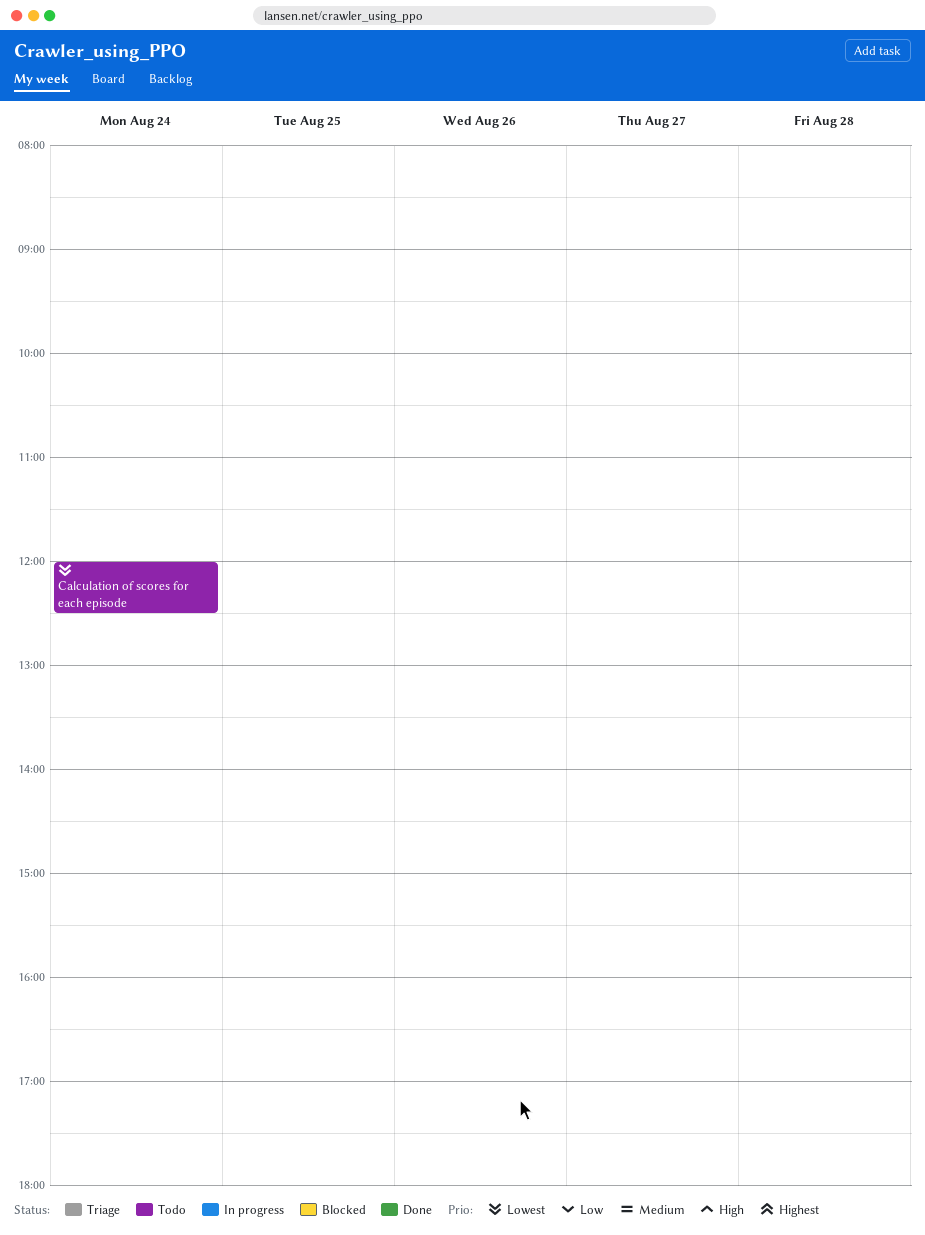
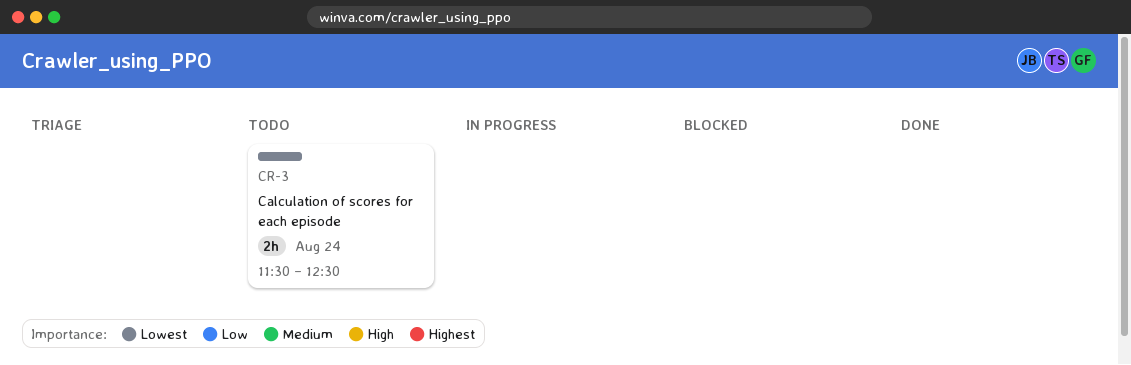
Calculation of scores for each episode, begins: 12:00 -> 11:30

